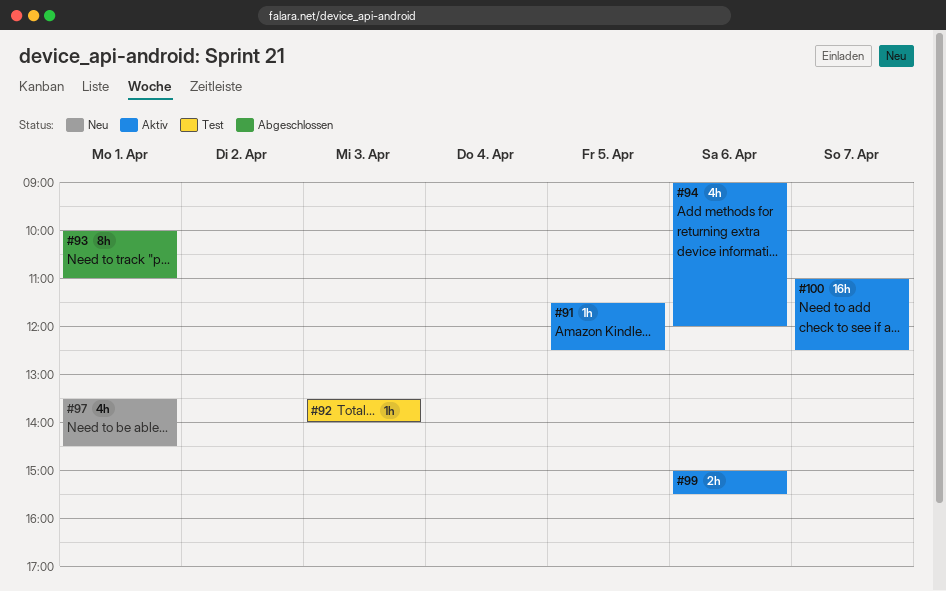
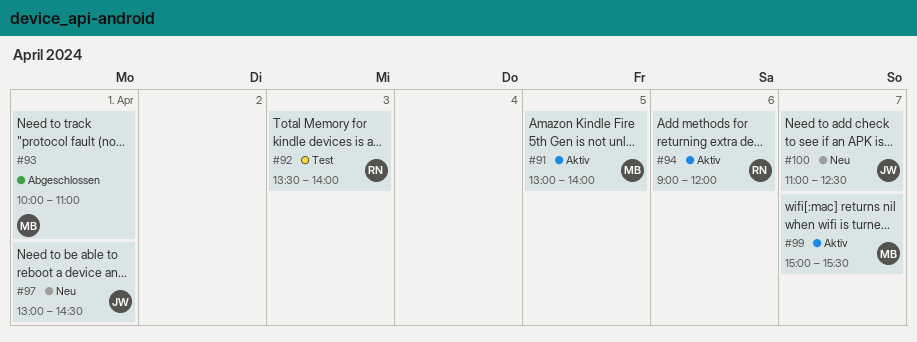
#91, begins: 11:30 -> 13:00
#91, ends: 12:30 -> 14:00
#97, begins: 13:30 -> 13:00
#99, day: Apr 6 -> Apr 7
#100, status: Aktiv -> Neu

